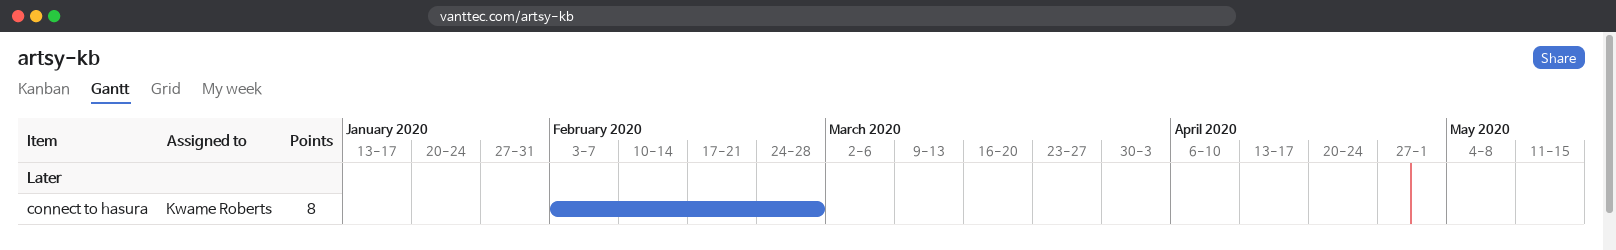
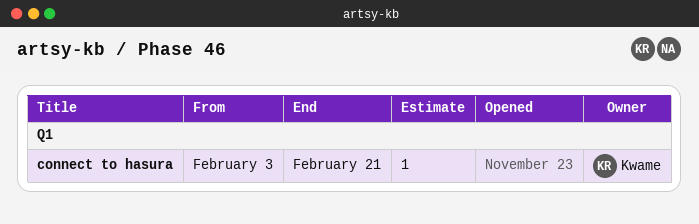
connect to hasura, estimate: 8 -> 1
connect to hasura, due: Feb 28 -> Feb 21

